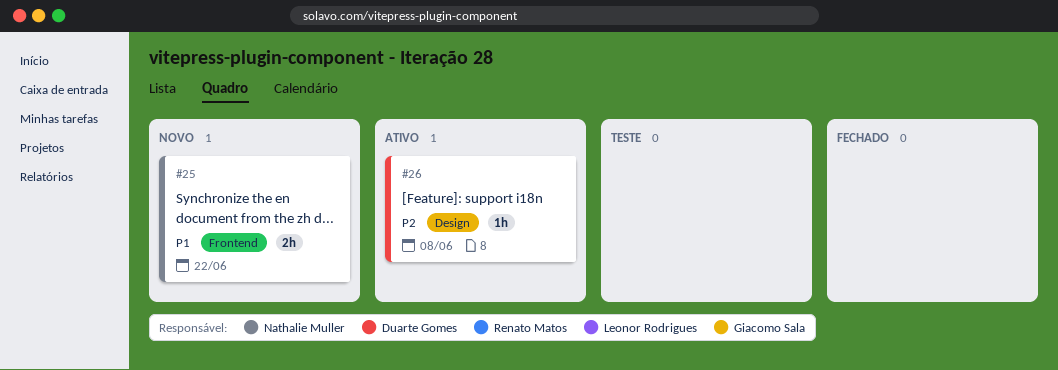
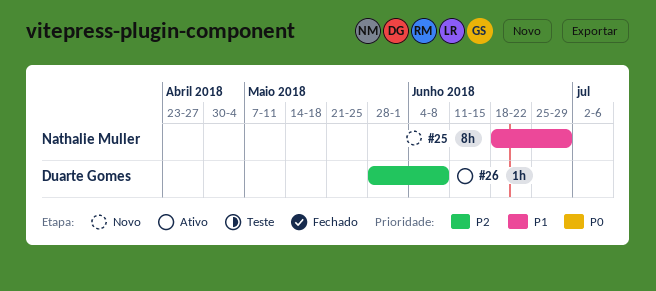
#25, estimate: 2h -> 8h
#25, due: Jun 22 -> Jun 29

